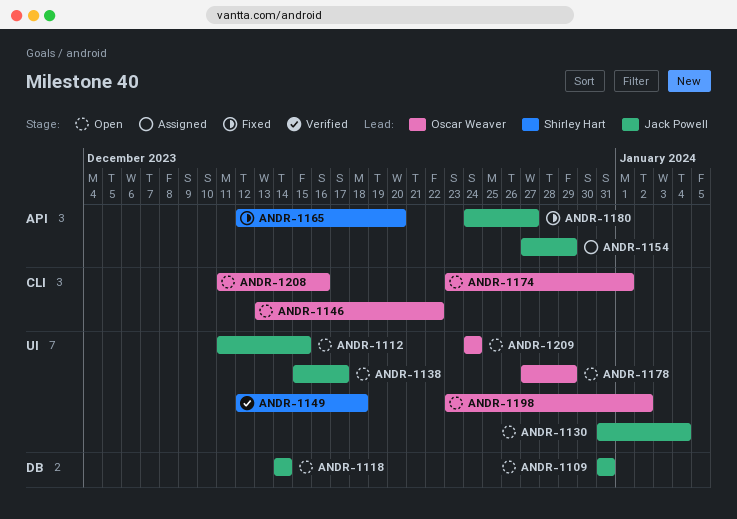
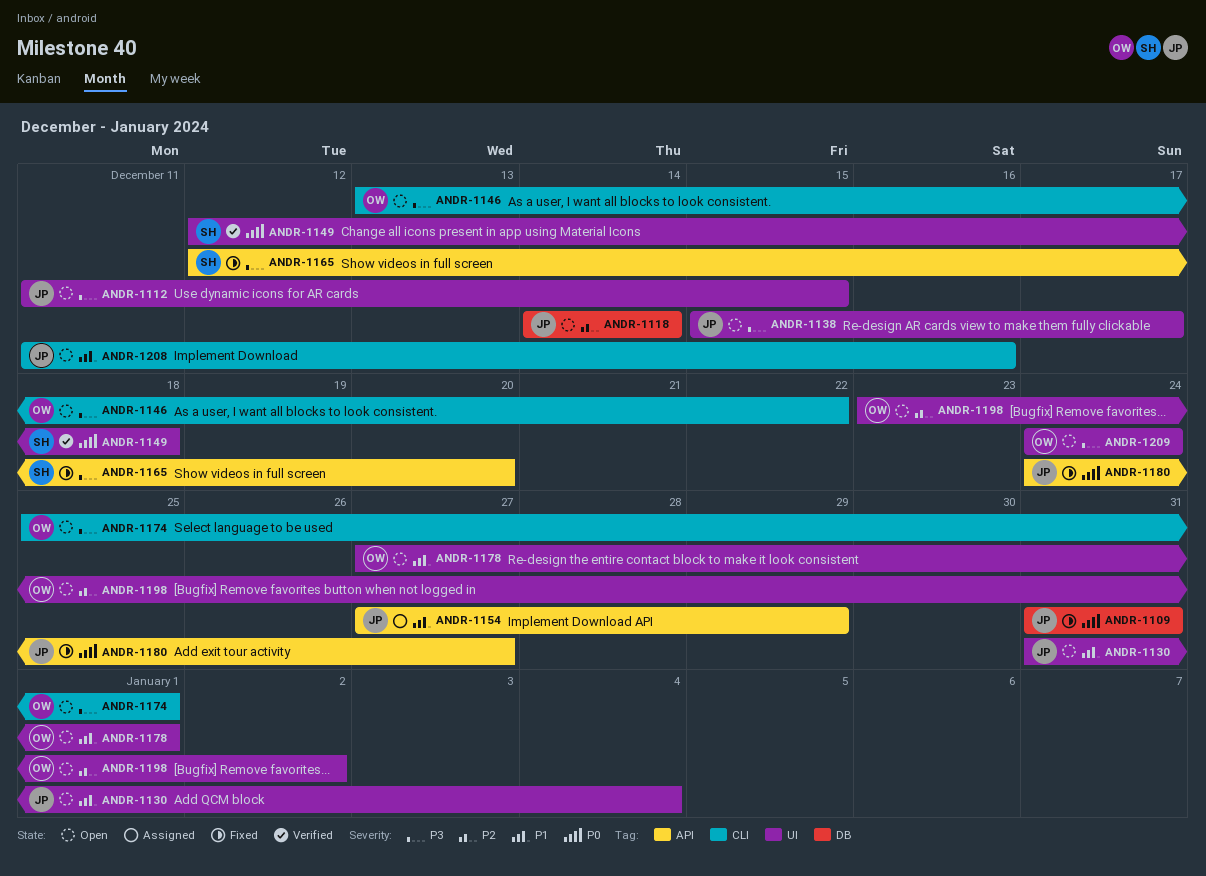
ANDR-1109, status: Open -> Fixed
ANDR-1174, start: Dec 23 -> Dec 25
ANDR-1178, due: Dec 29 -> Jan 1
ANDR-1208, owner: Oscar Weaver -> Jack Powell

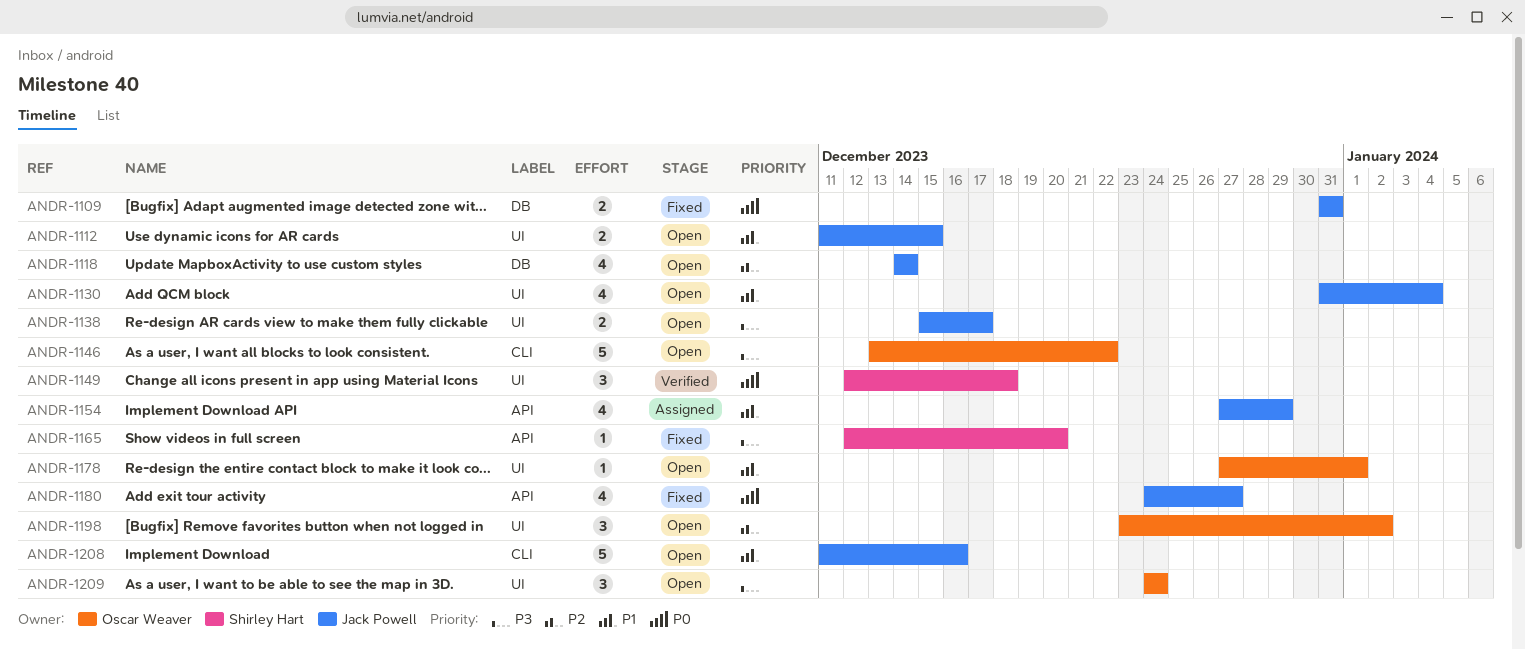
ANDR-1112, priority: P3 -> P1
ANDR-1174: present -> none

